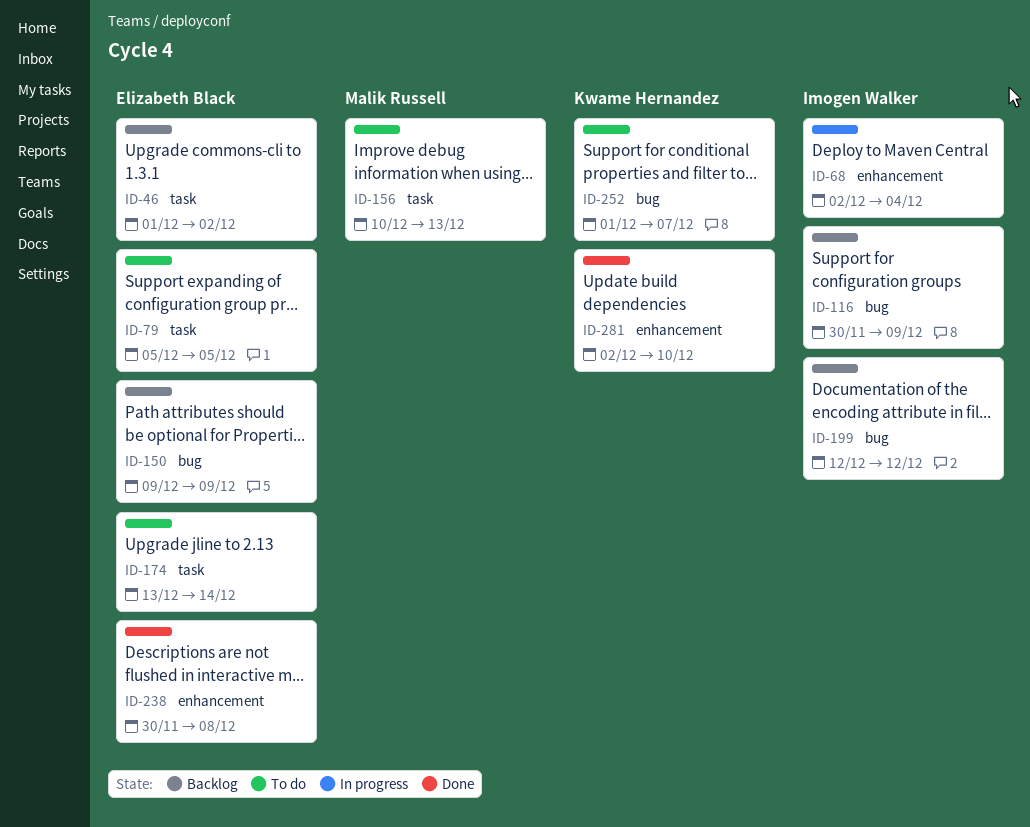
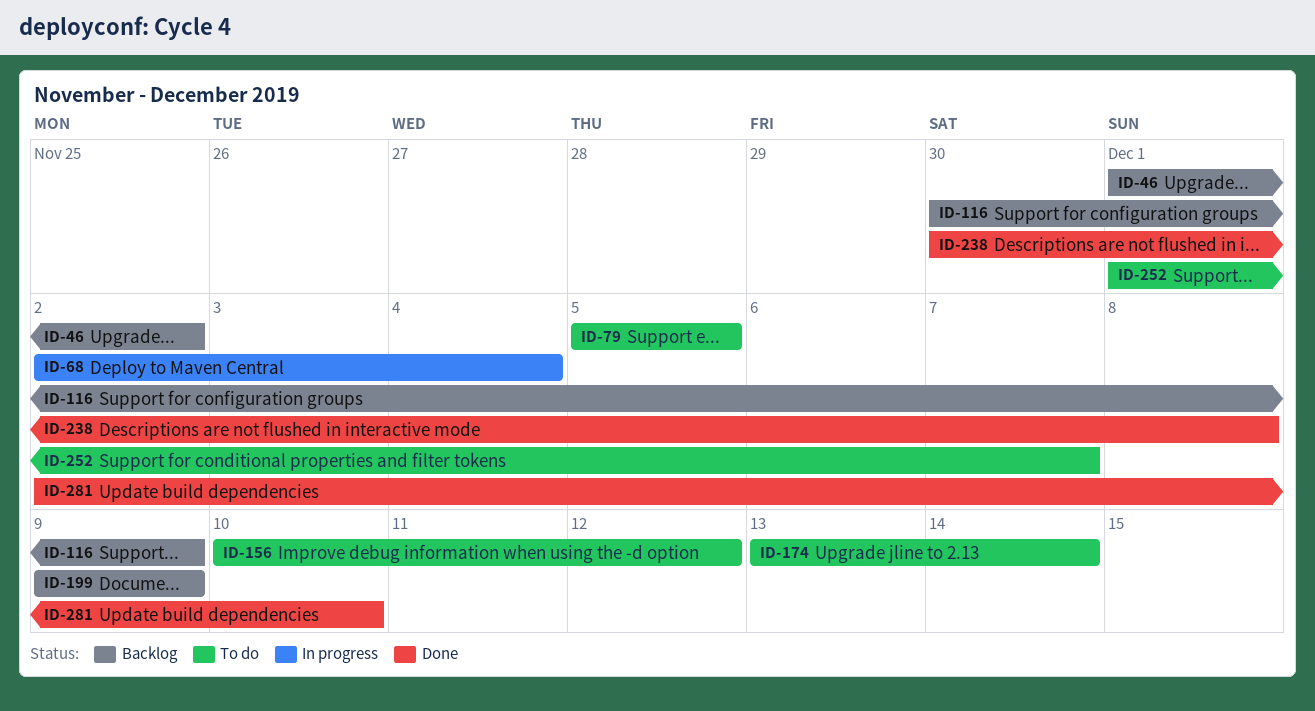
ID-150: present -> none
ID-156, due: Dec 13 -> Dec 12
ID-199, start: Dec 12 -> Dec 9
ID-199, due: Dec 12 -> Dec 9

